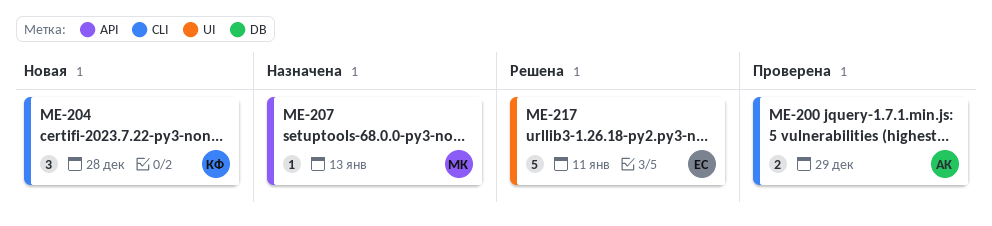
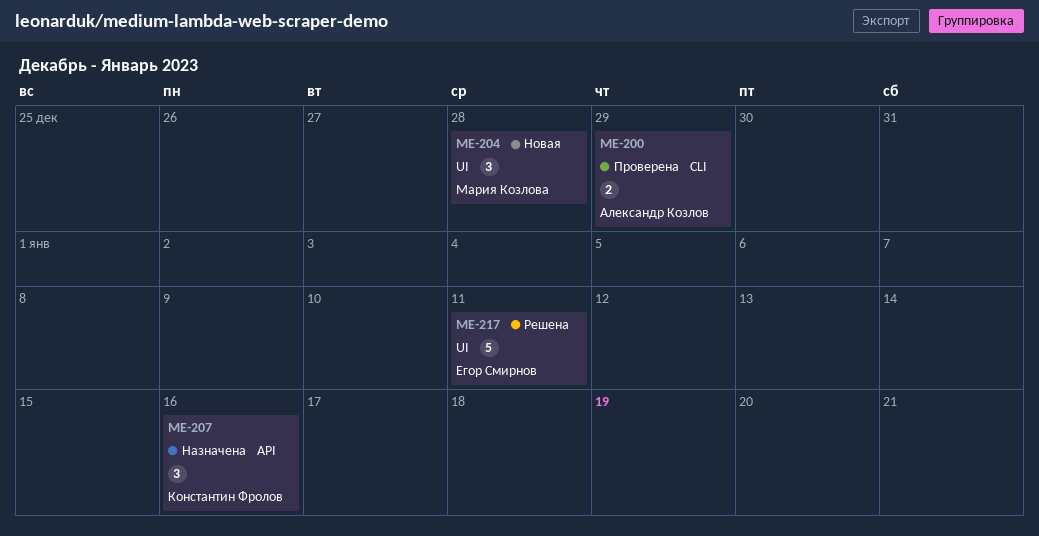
ME-204, owner: Константин Фролов -> Мария Козлова
ME-204, label: CLI -> UI
ME-207, owner: Мария Козлова -> Константин Фролов
ME-207, estimate: 1 -> 3
ME-207, due: Jan 13 -> Jan 16

